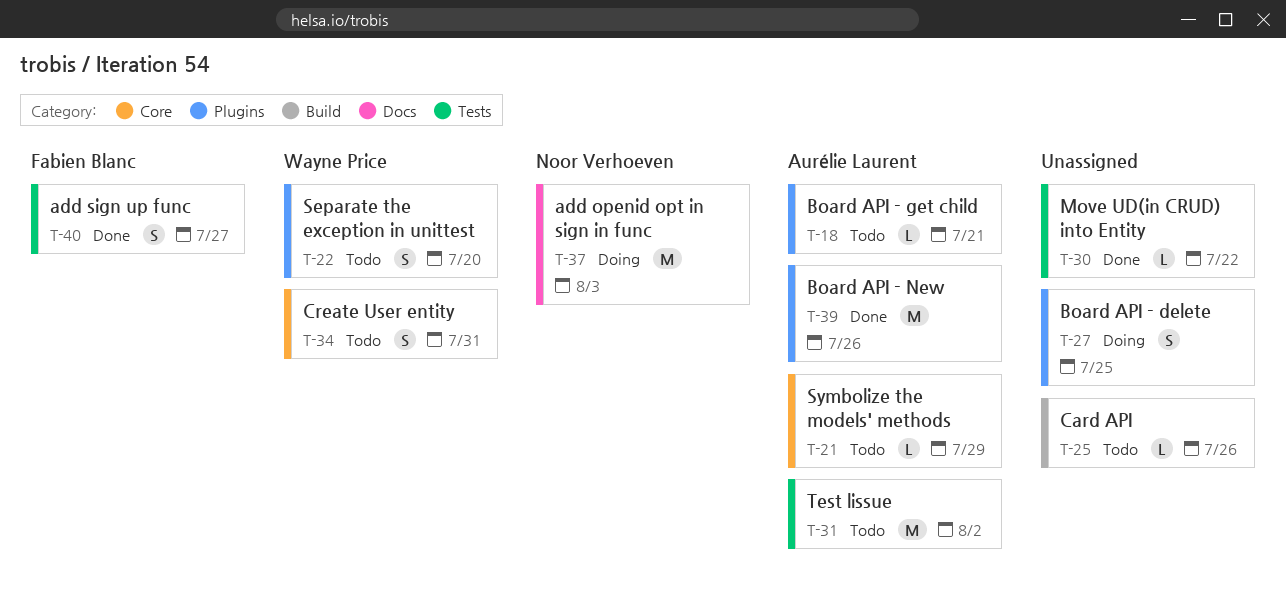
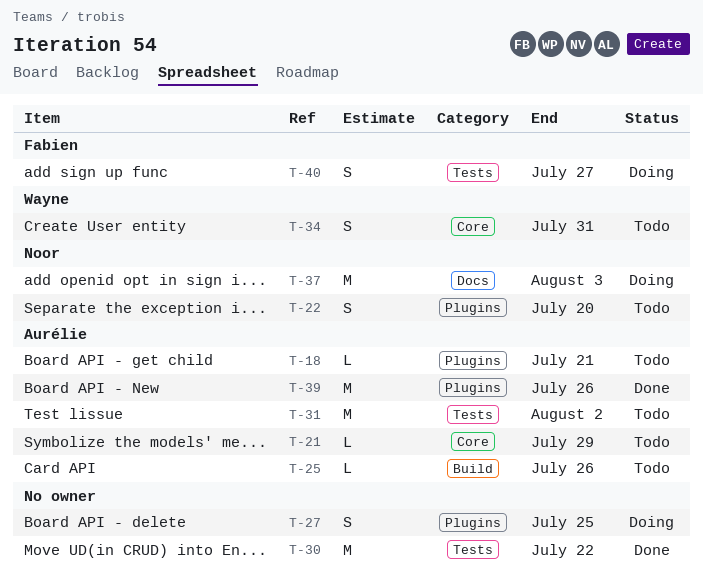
T-22, owner: Wayne Price -> Noor Verhoeven
T-25, owner: none -> Aurélie Laurent
T-30, estimate: L -> M
T-40, status: Done -> Doing

